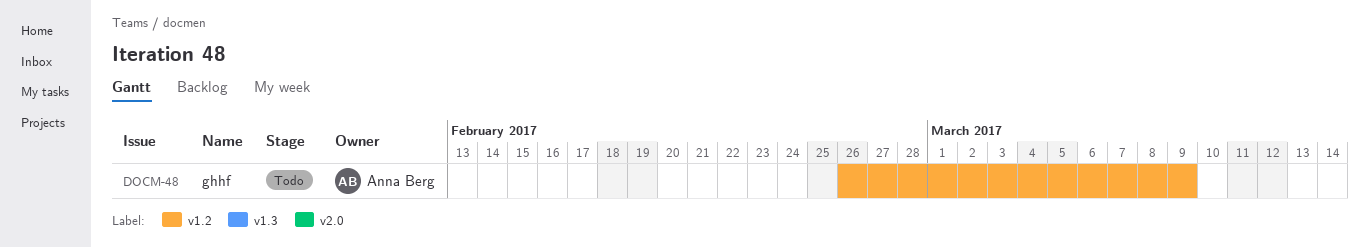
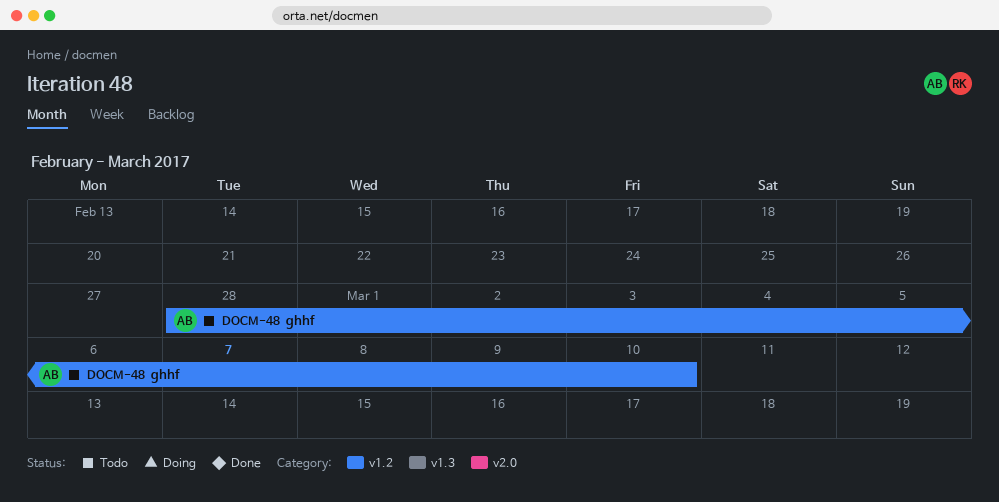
DOCM-48, start: Feb 26 -> Feb 28
DOCM-48, due: Mar 9 -> Mar 10

